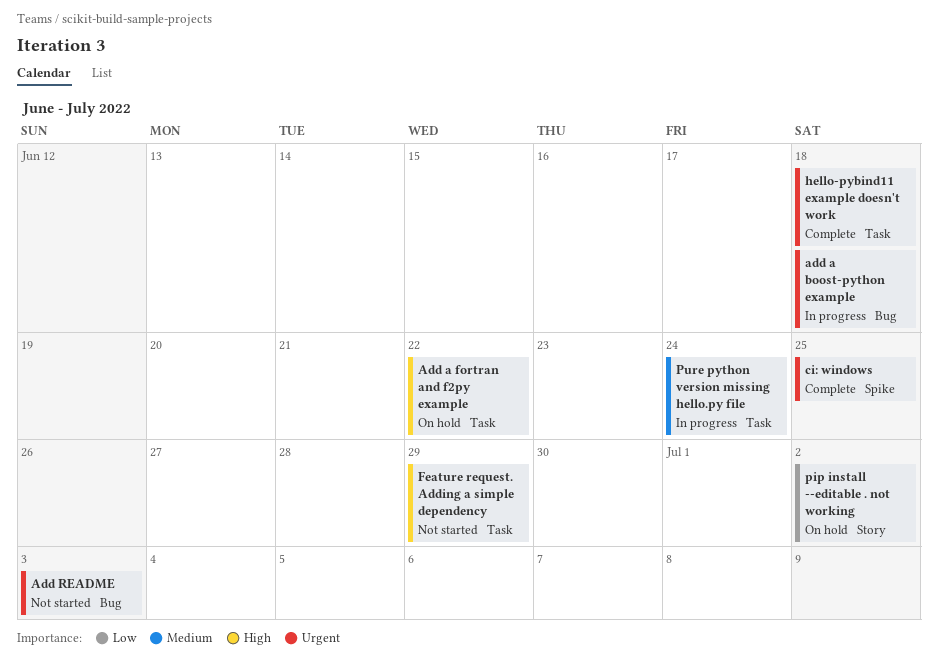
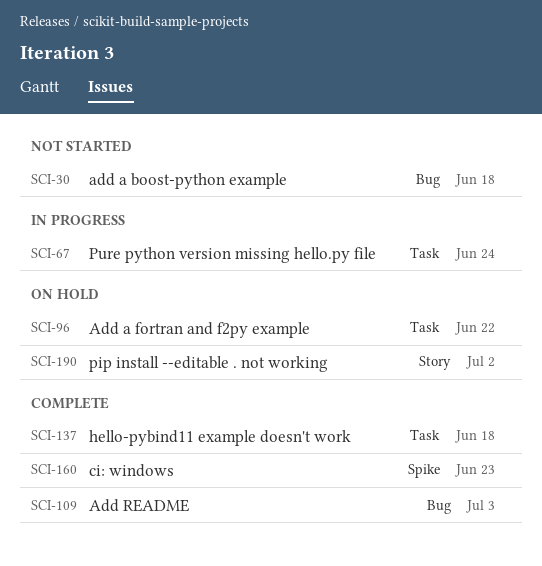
add a boost-python example, status: In progress -> Not started
Add README, status: Not started -> Complete
ci: windows, due: Jun 25 -> Jun 23
Feature request. Adding a simple dependency: present -> none

